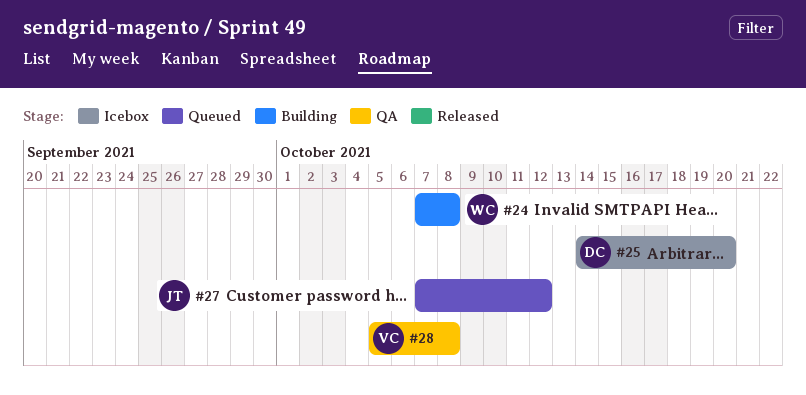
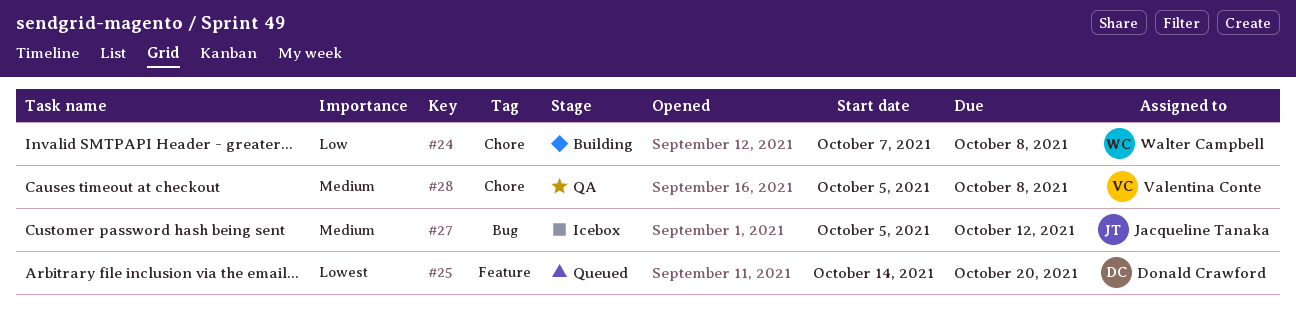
#25, status: Icebox -> Queued
#27, status: Queued -> Icebox
#27, start: Oct 7 -> Oct 5

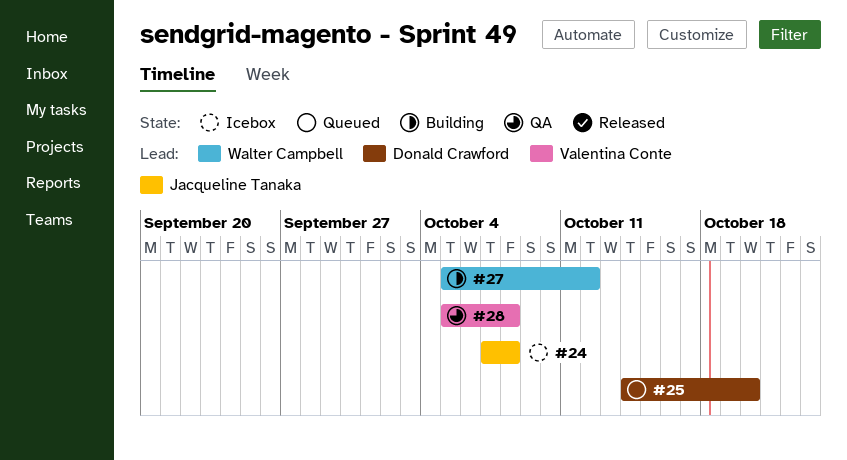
#24, status: Building -> Icebox
#24, owner: Walter Campbell -> Jacqueline Tanaka
#27, status: Icebox -> Building
#27, owner: Jacqueline Tanaka -> Walter Campbell

